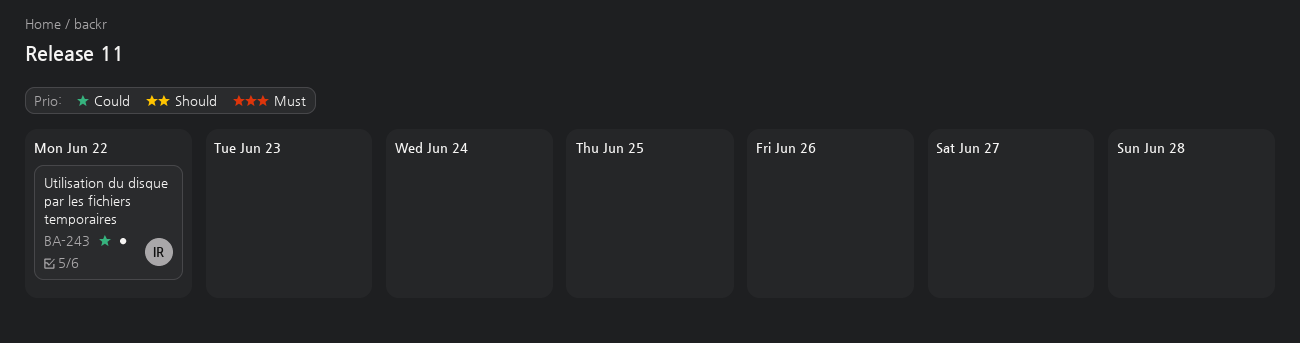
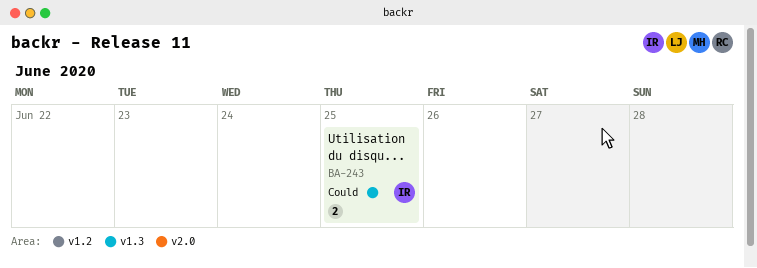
BA-243, estimate: 1 -> 2
BA-243, due: Jun 22 -> Jun 25

